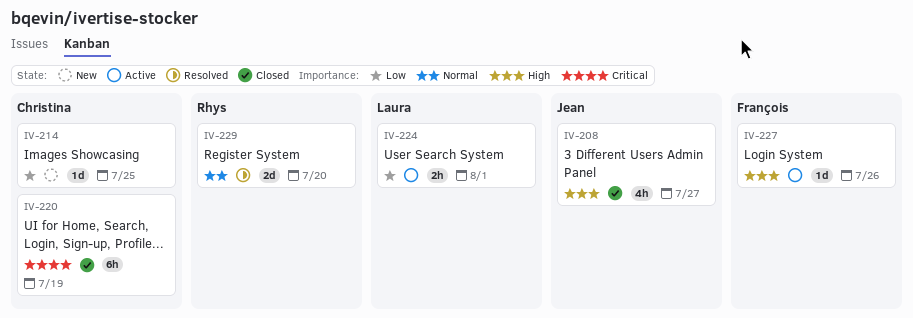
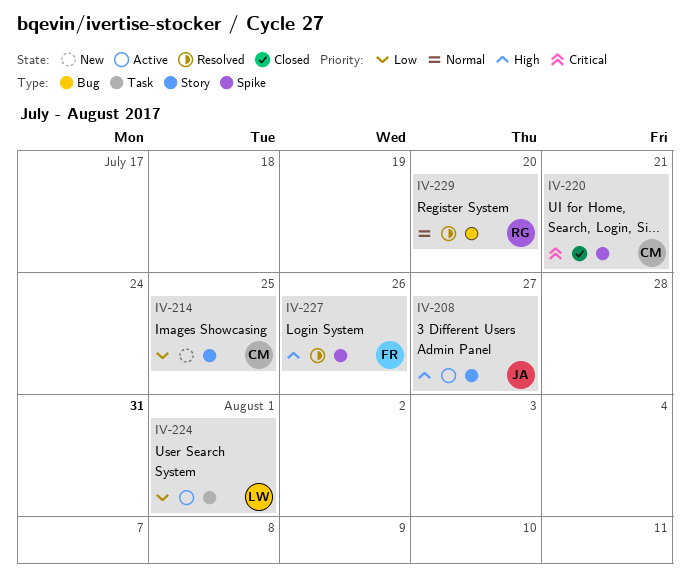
IV-208, status: Closed -> Active
IV-220, due: Jul 19 -> Jul 21
IV-227, status: Active -> Resolved

